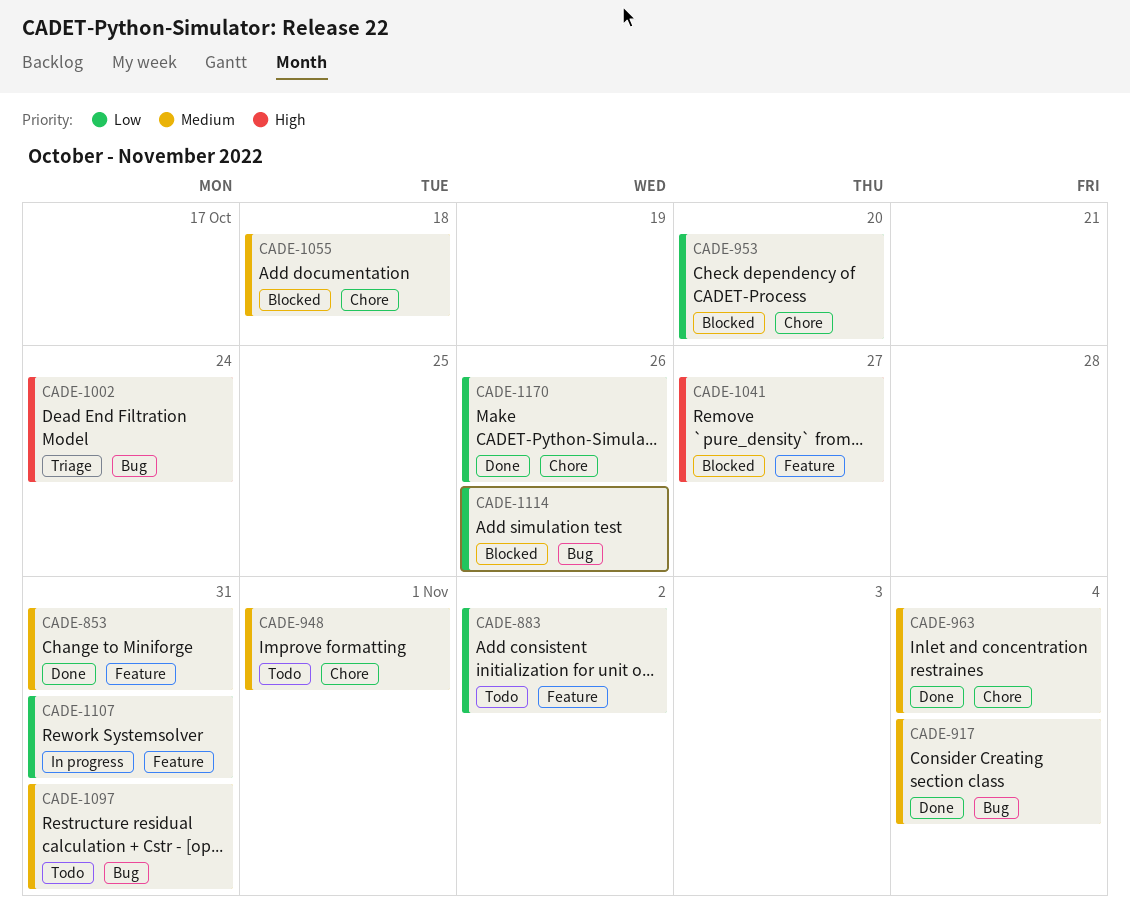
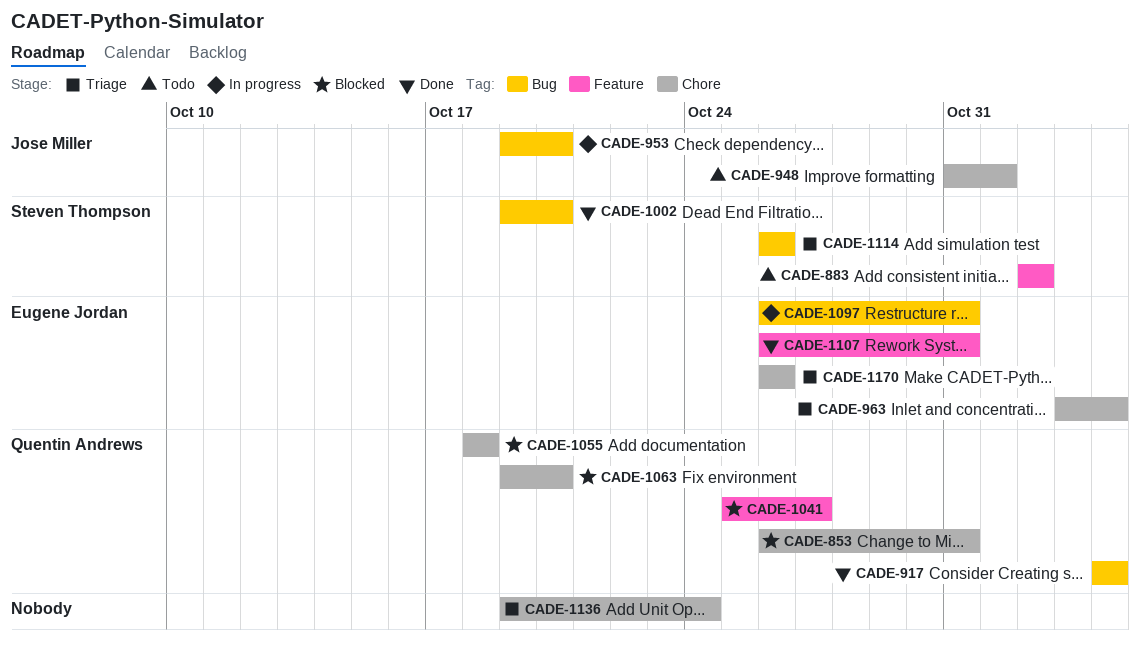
CADE-853, status: Done -> Blocked
CADE-853, label: Feature -> Chore
CADE-953, status: Blocked -> In progress
CADE-953, label: Chore -> Bug
CADE-963, status: Done -> Triage
CADE-1002, status: Triage -> Done
CADE-1002, due: Oct 24 -> Oct 20
CADE-1063: none -> present
CADE-1097, status: Todo -> In progress
CADE-1107, status: In progress -> Done
CADE-1114, status: Blocked -> Triage
CADE-1136: none -> present
CADE-1170, status: Done -> Triage

